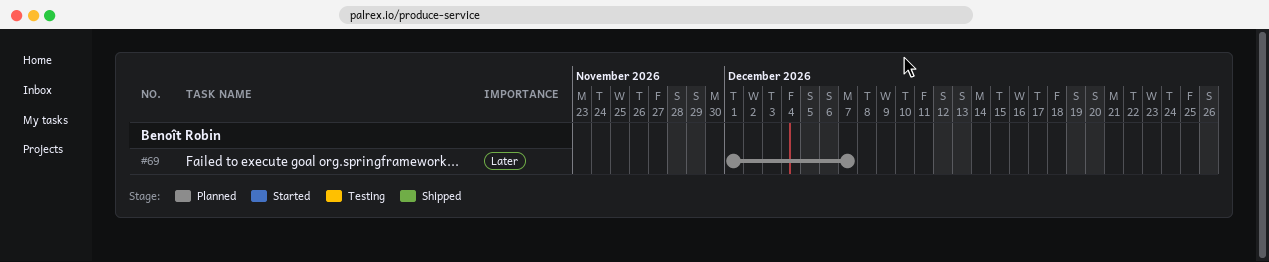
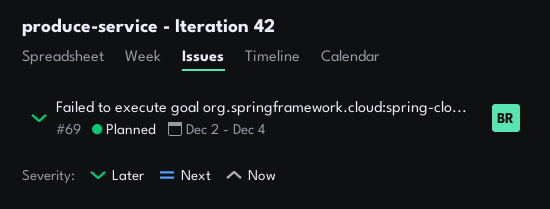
#69, start: Dec 1 -> Dec 2
#69, due: Dec 7 -> Dec 4

